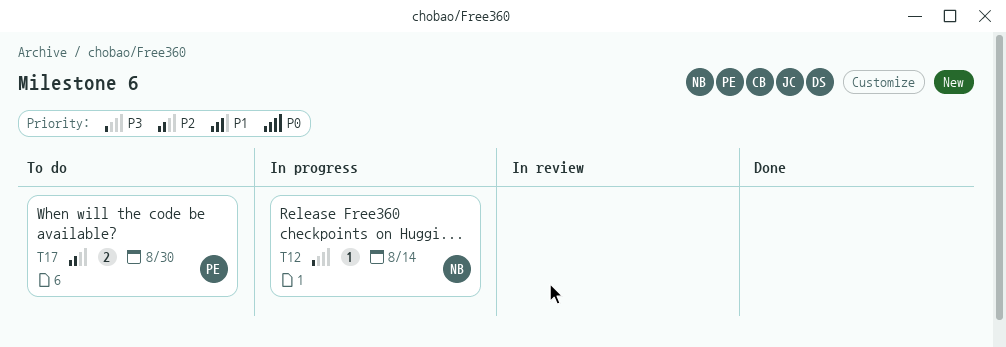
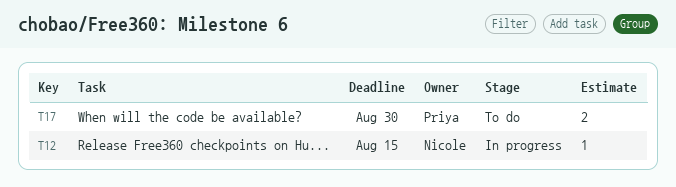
T12, due: Aug 14 -> Aug 15

